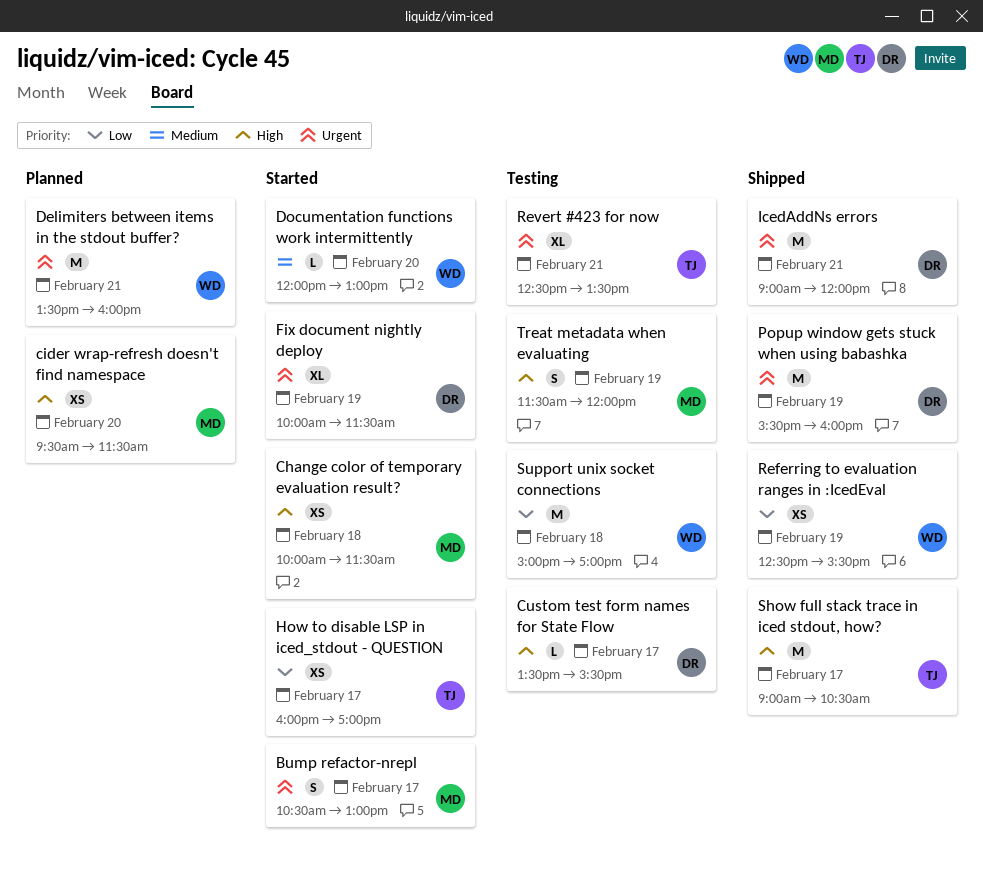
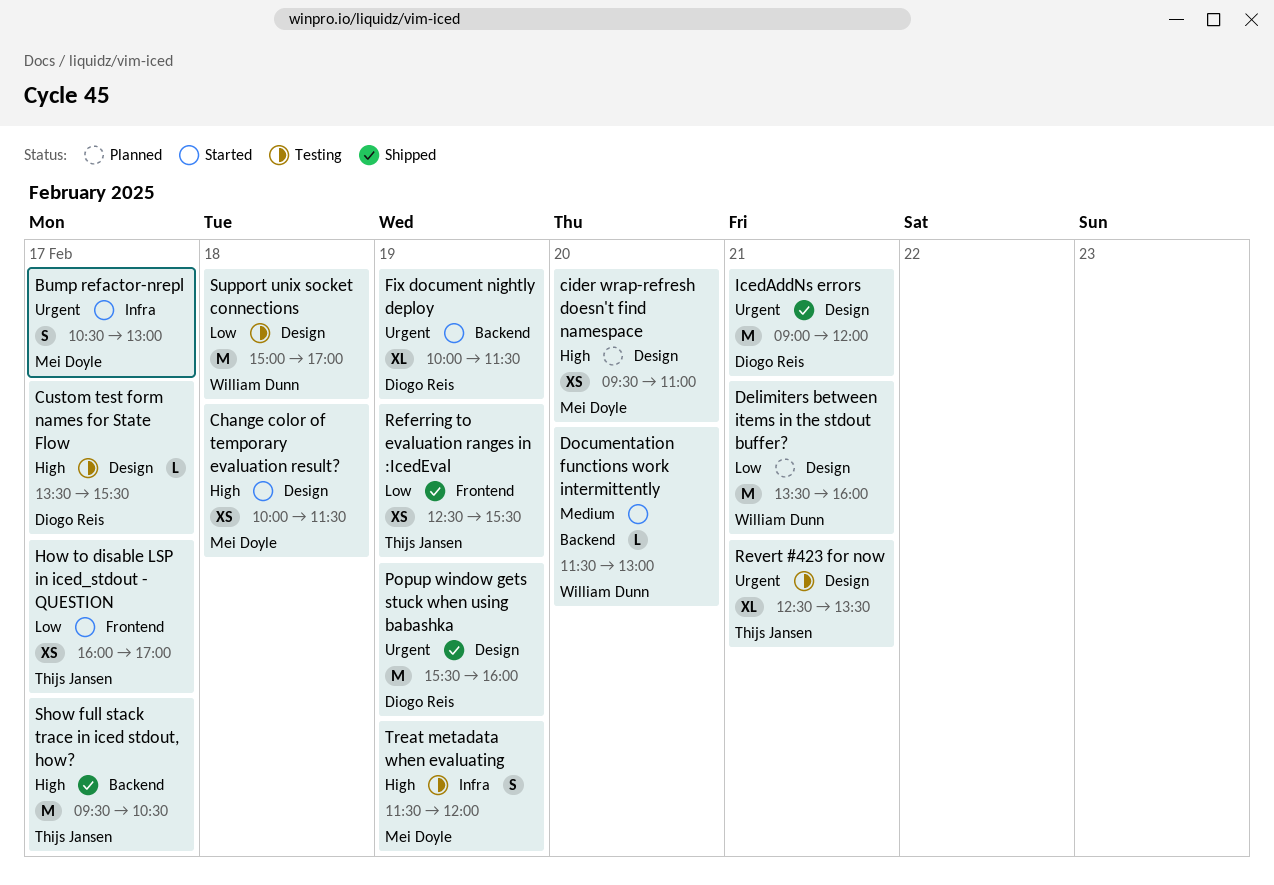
cider wrap-refresh doesn't find namespace, ends: 11:30 -> 11:00
Delimiters between items in the stdout buffer?, priority: Urgent -> Low
Documentation functions work intermittently, begins: 12:00 -> 11:30
Referring to evaluation ranges in :IcedEval, owner: William Dunn -> Thijs Jansen
Show full stack trace in iced stdout, how?, begins: 09:00 -> 09:30

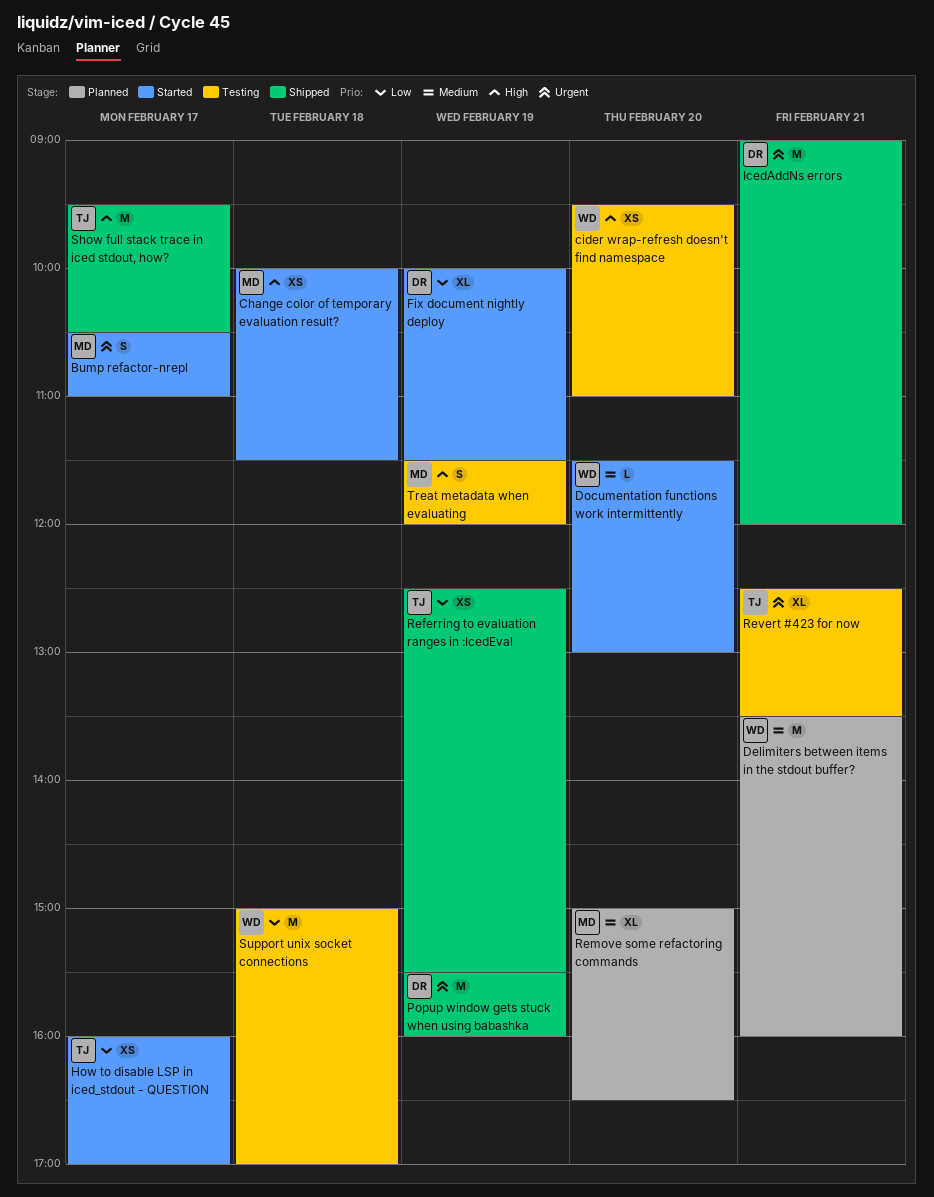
Bump refactor-nrepl, ends: 13:00 -> 11:00
cider wrap-refresh doesn't find namespace, status: Planned -> Testing
cider wrap-refresh doesn't find namespace, owner: Mei Doyle -> William Dunn
Custom test form names for State Flow: present -> none
Delimiters between items in the stdout buffer?, priority: Low -> Medium
Fix document nightly deploy, priority: Urgent -> Low
Remove some refactoring commands: none -> present

